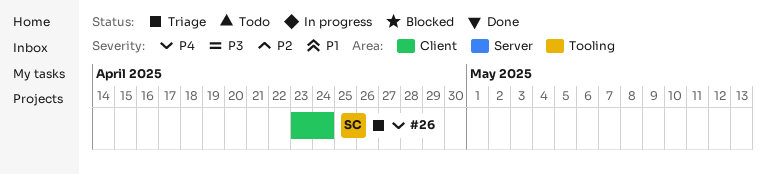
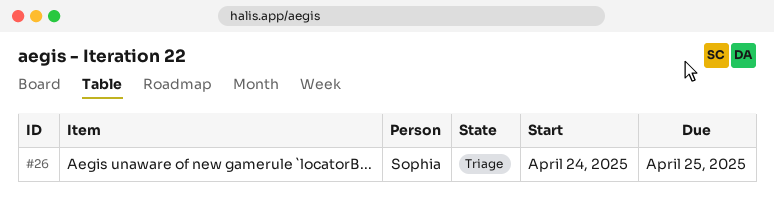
#26, start: Apr 23 -> Apr 24
#26, due: Apr 24 -> Apr 25

